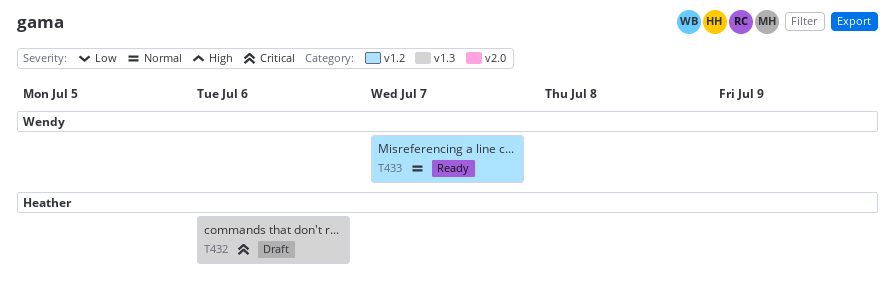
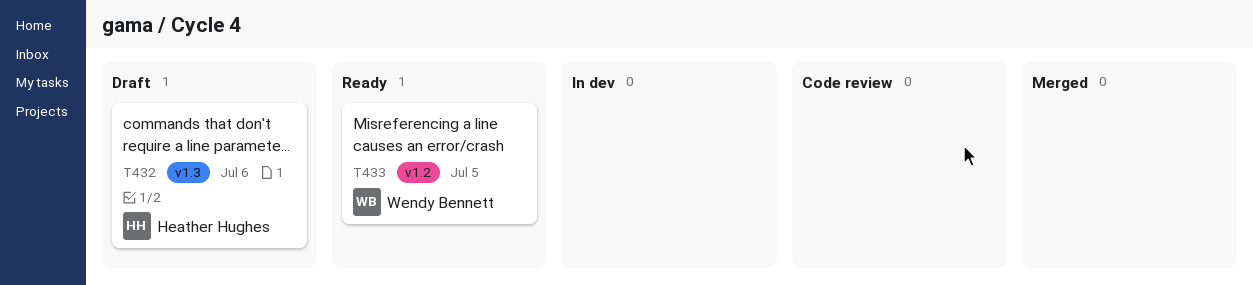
T433, due: Jul 7 -> Jul 5

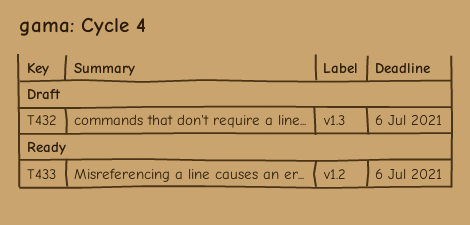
T433, due: Jul 5 -> Jul 6

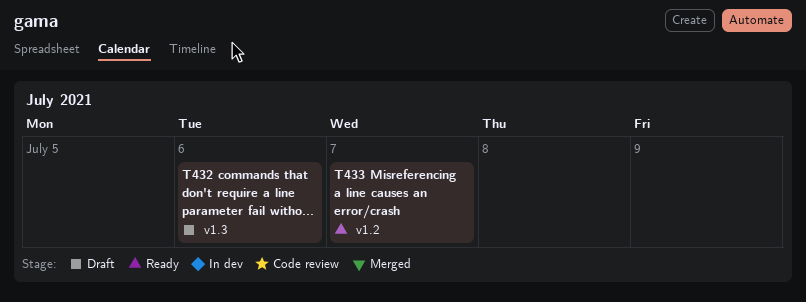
T433, due: Jul 6 -> Jul 7

